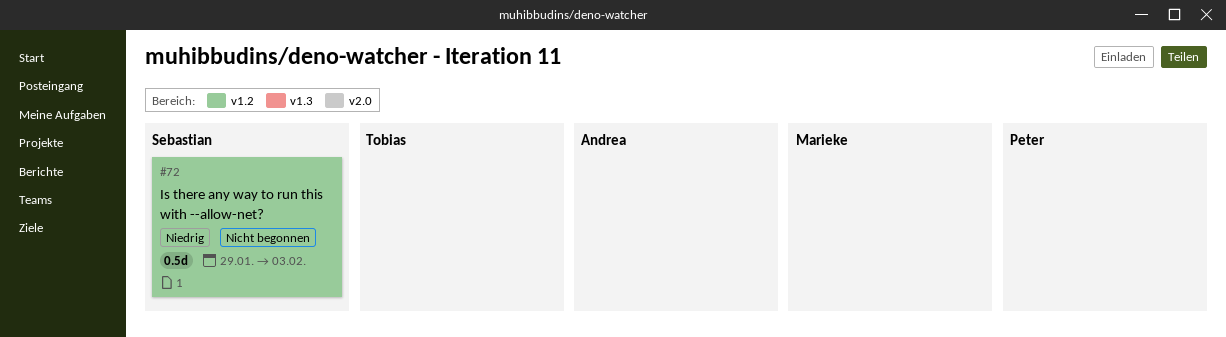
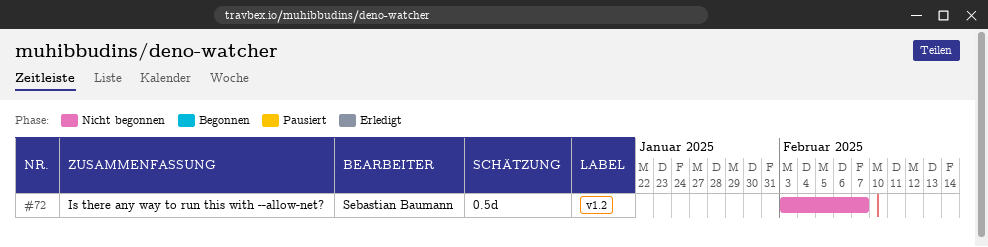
#72, start: Jan 29 -> Feb 3
#72, due: Feb 3 -> Feb 7

